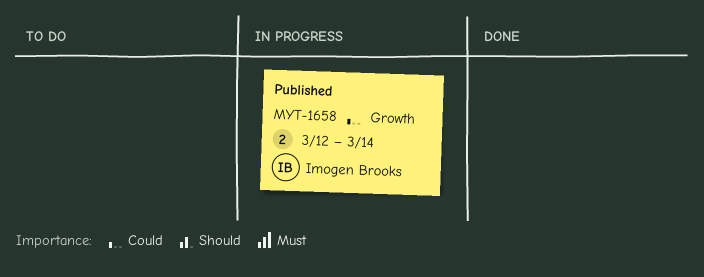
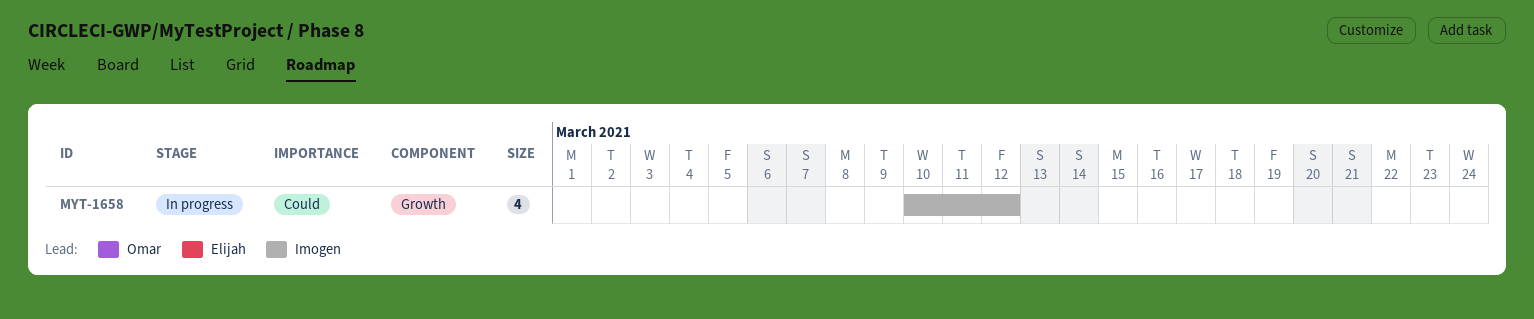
MYT-1658, estimate: 2 -> 4
MYT-1658, start: Mar 12 -> Mar 10
MYT-1658, due: Mar 14 -> Mar 12

